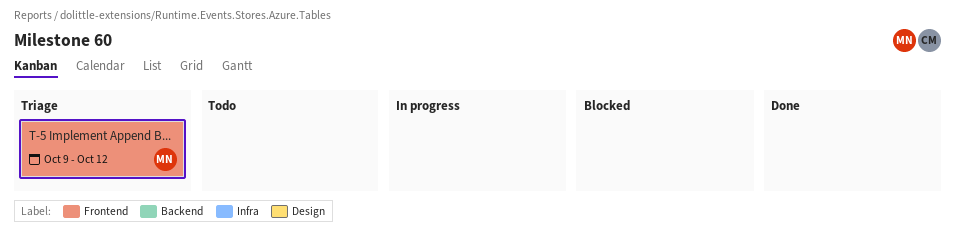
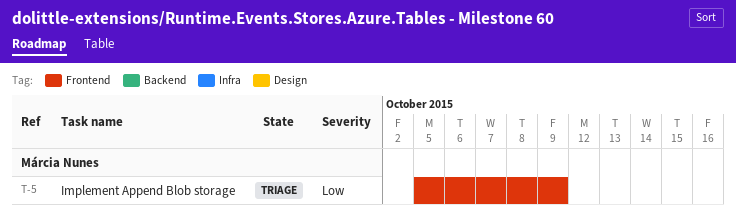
T-5, start: Oct 9 -> Oct 5
T-5, due: Oct 12 -> Oct 9

